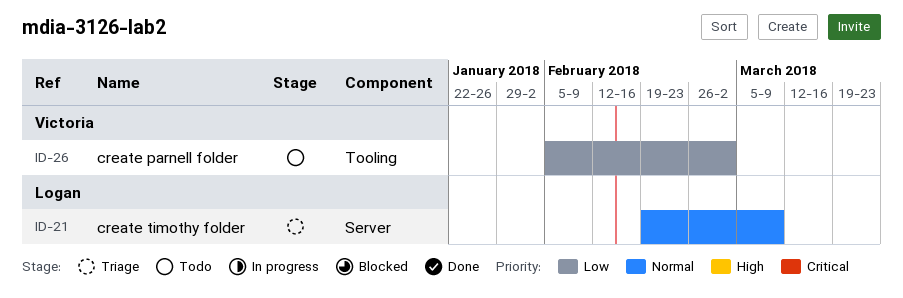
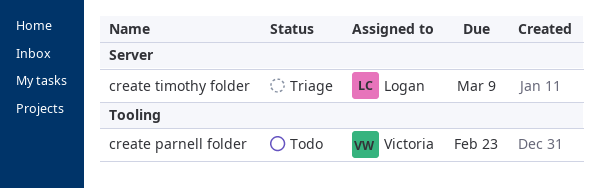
create parnell folder, due: Mar 2 -> Feb 23

